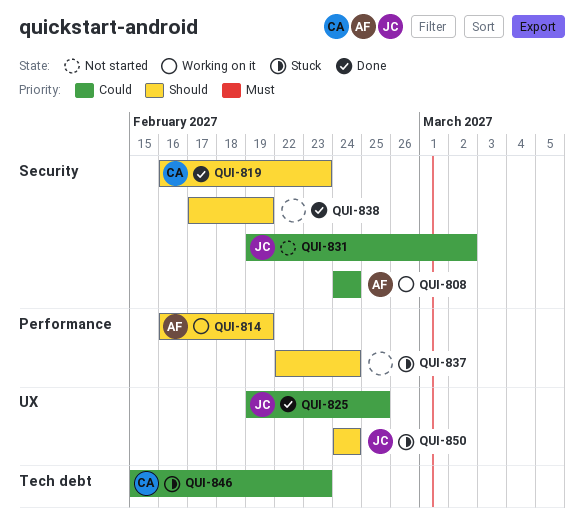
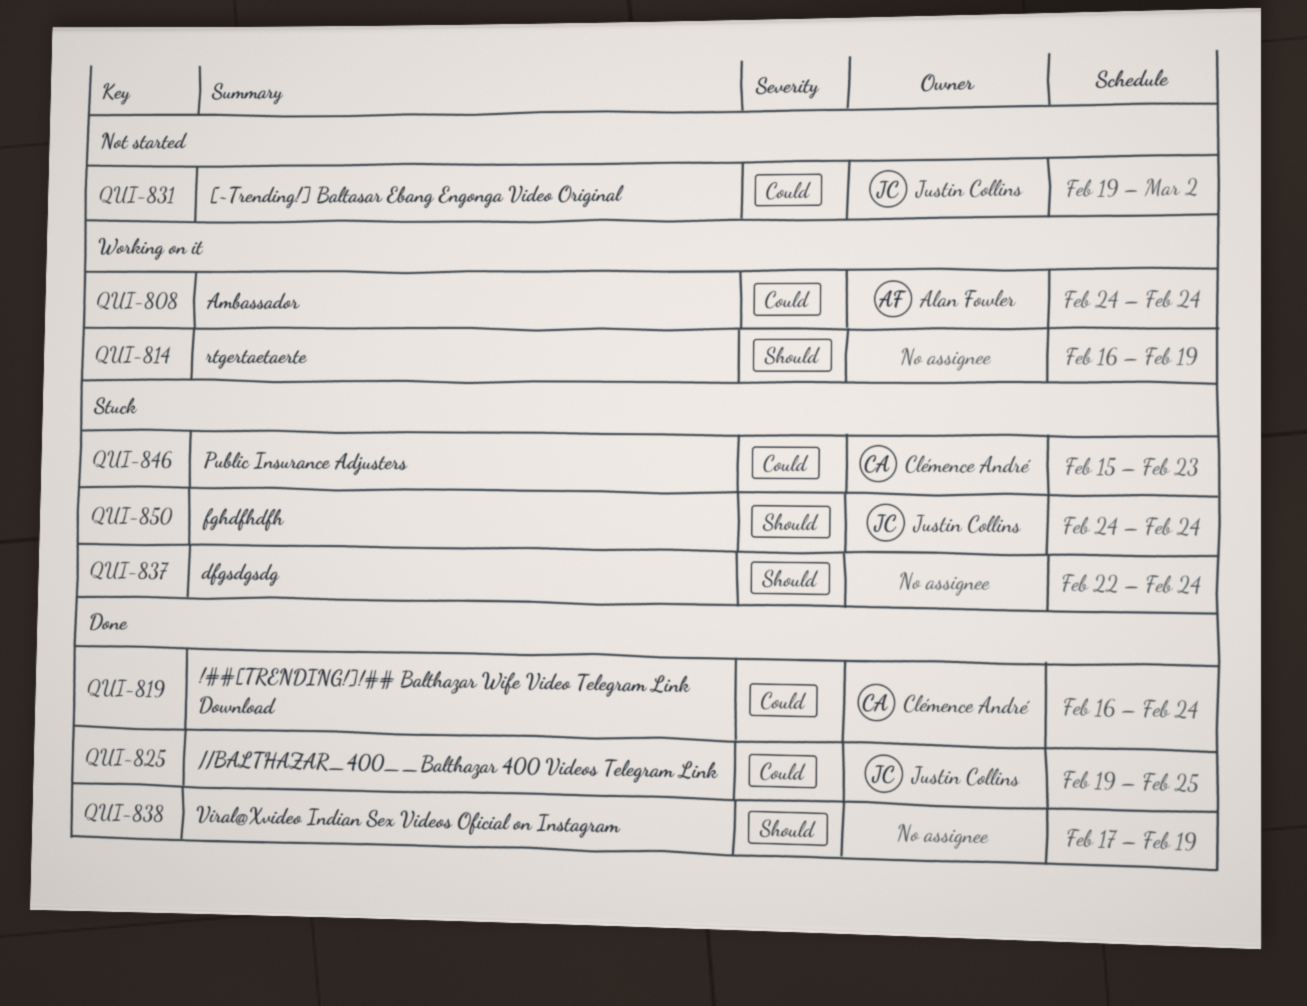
QUI-814, owner: Alan Fowler -> none
QUI-819, priority: Should -> Could
QUI-819, due: Feb 23 -> Feb 24

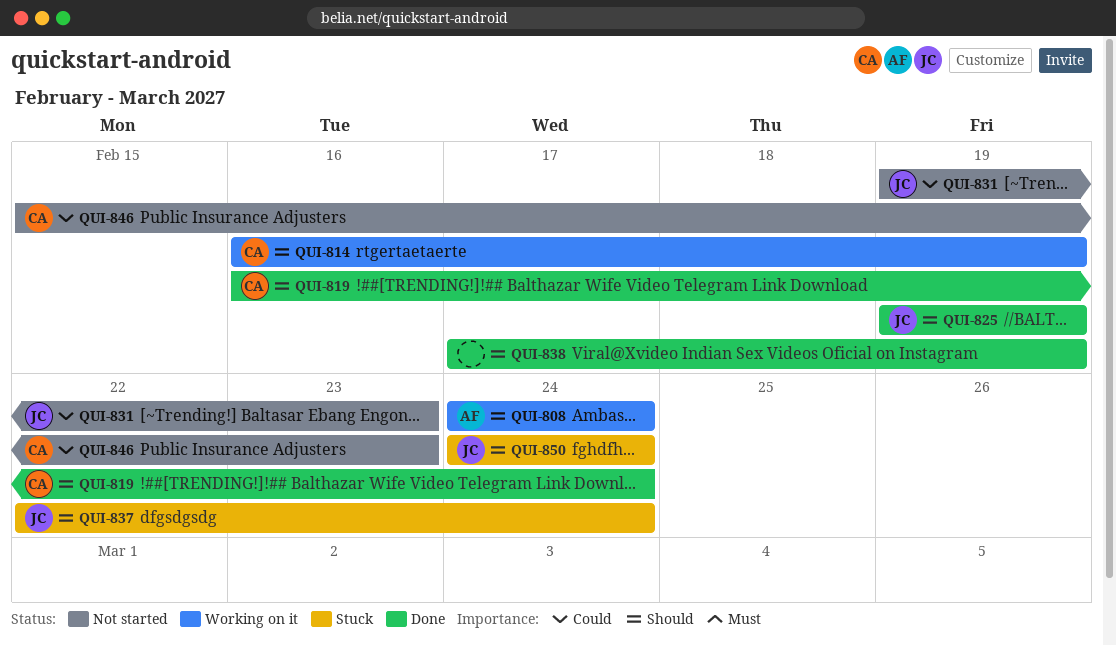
QUI-808, priority: Could -> Should
QUI-814, owner: none -> Clémence André
QUI-819, priority: Could -> Should
QUI-825, priority: Could -> Should
QUI-825, due: Feb 25 -> Feb 19
QUI-831, due: Mar 2 -> Feb 23
QUI-837, owner: none -> Justin Collins
QUI-846, status: Stuck -> Not started

